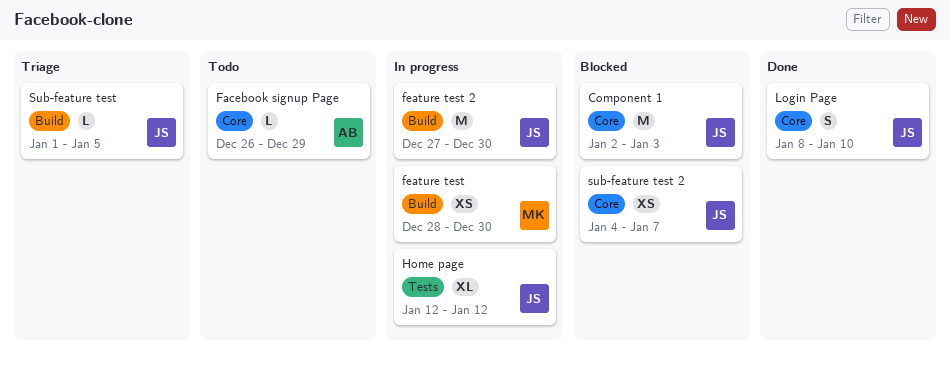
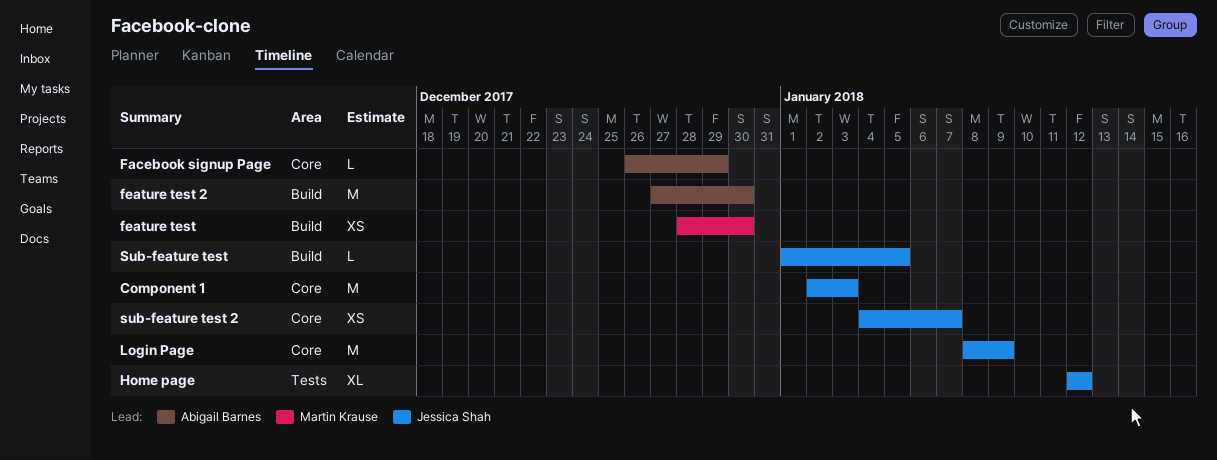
feature test 2, owner: Jessica Shah -> Abigail Barnes
Login Page, estimate: S -> M
Login Page, due: Jan 10 -> Jan 9

